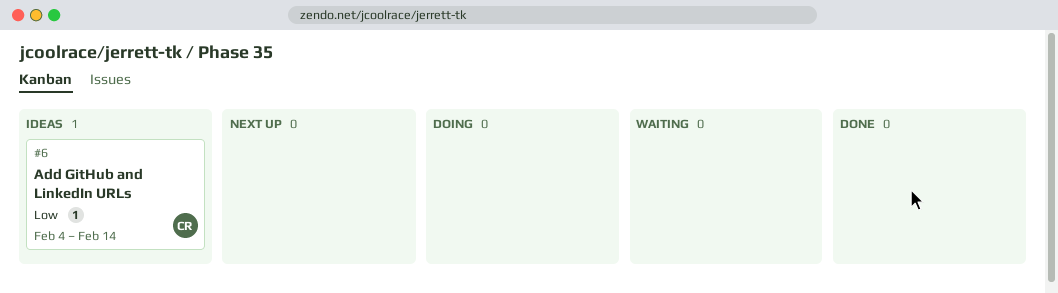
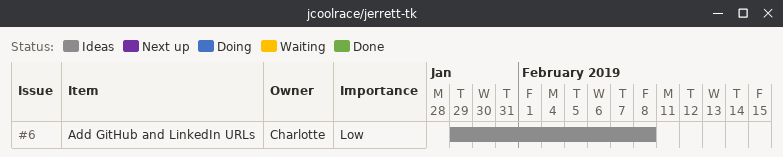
#6, start: Feb 4 -> Jan 29
#6, due: Feb 14 -> Feb 8

